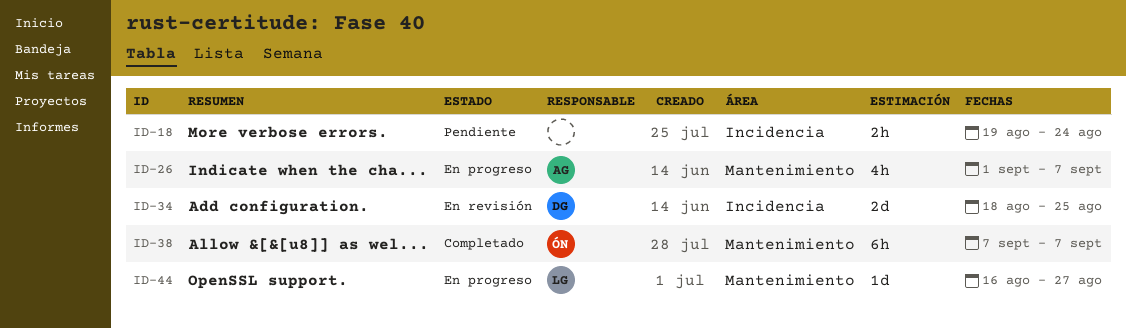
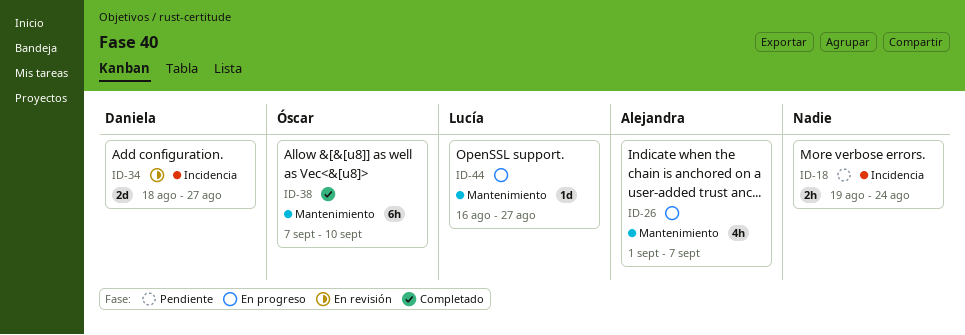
ID-34, due: Aug 25 -> Aug 27
ID-38, due: Sep 7 -> Sep 10

